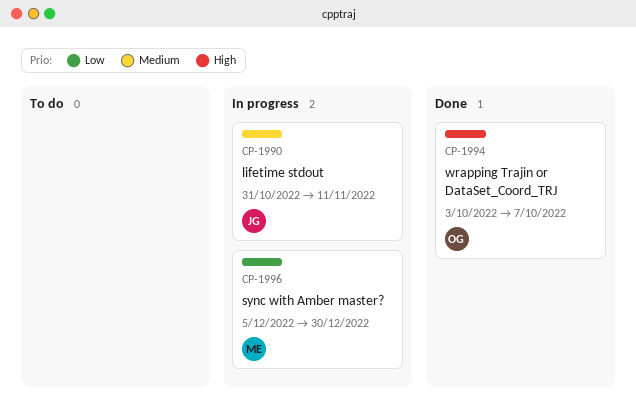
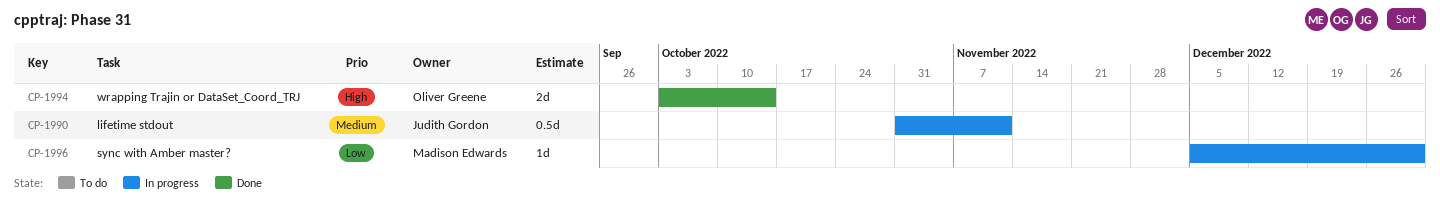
CP-1994, due: Oct 7 -> Oct 14

